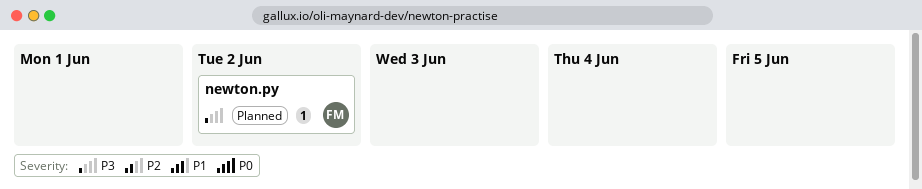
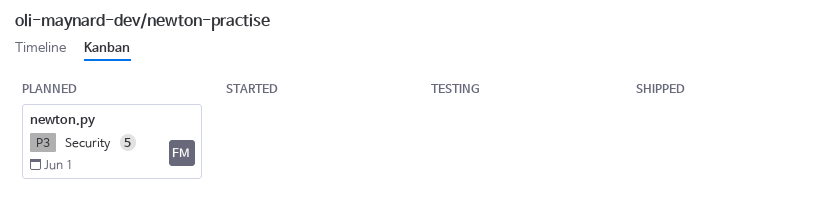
newton.py, estimate: 1 -> 5
newton.py, due: Jun 2 -> Jun 1

